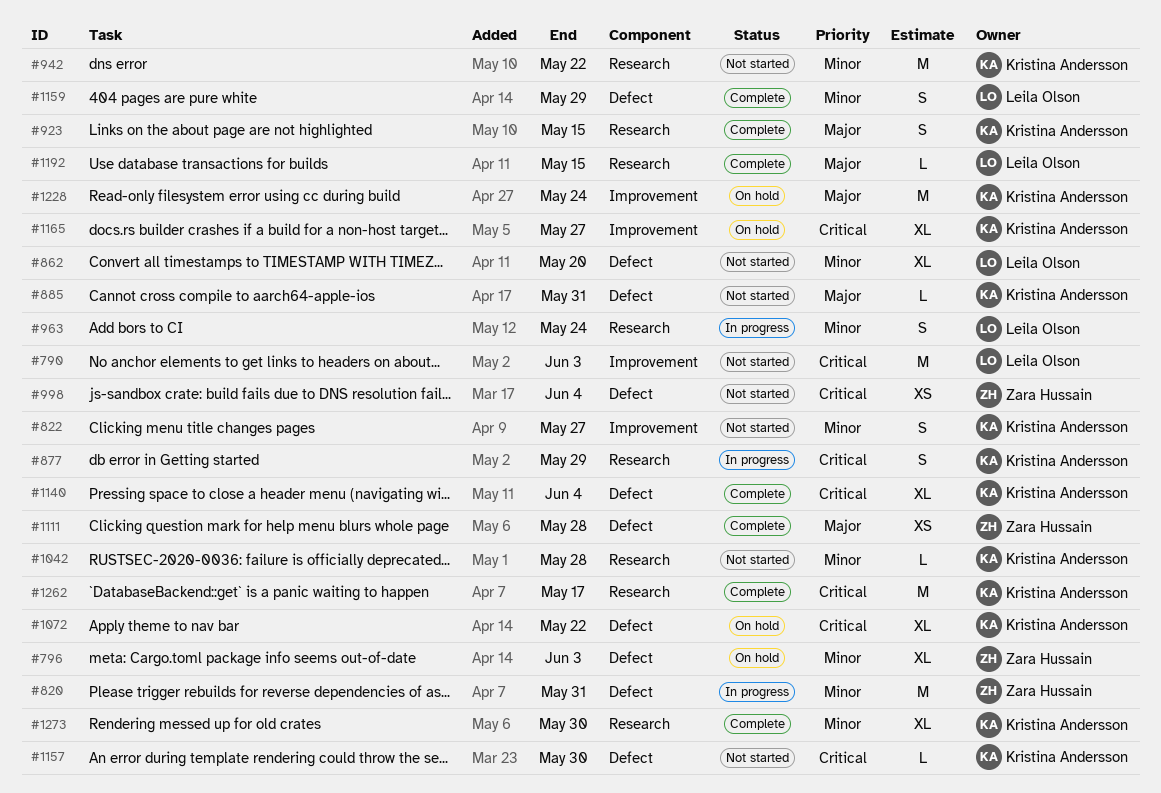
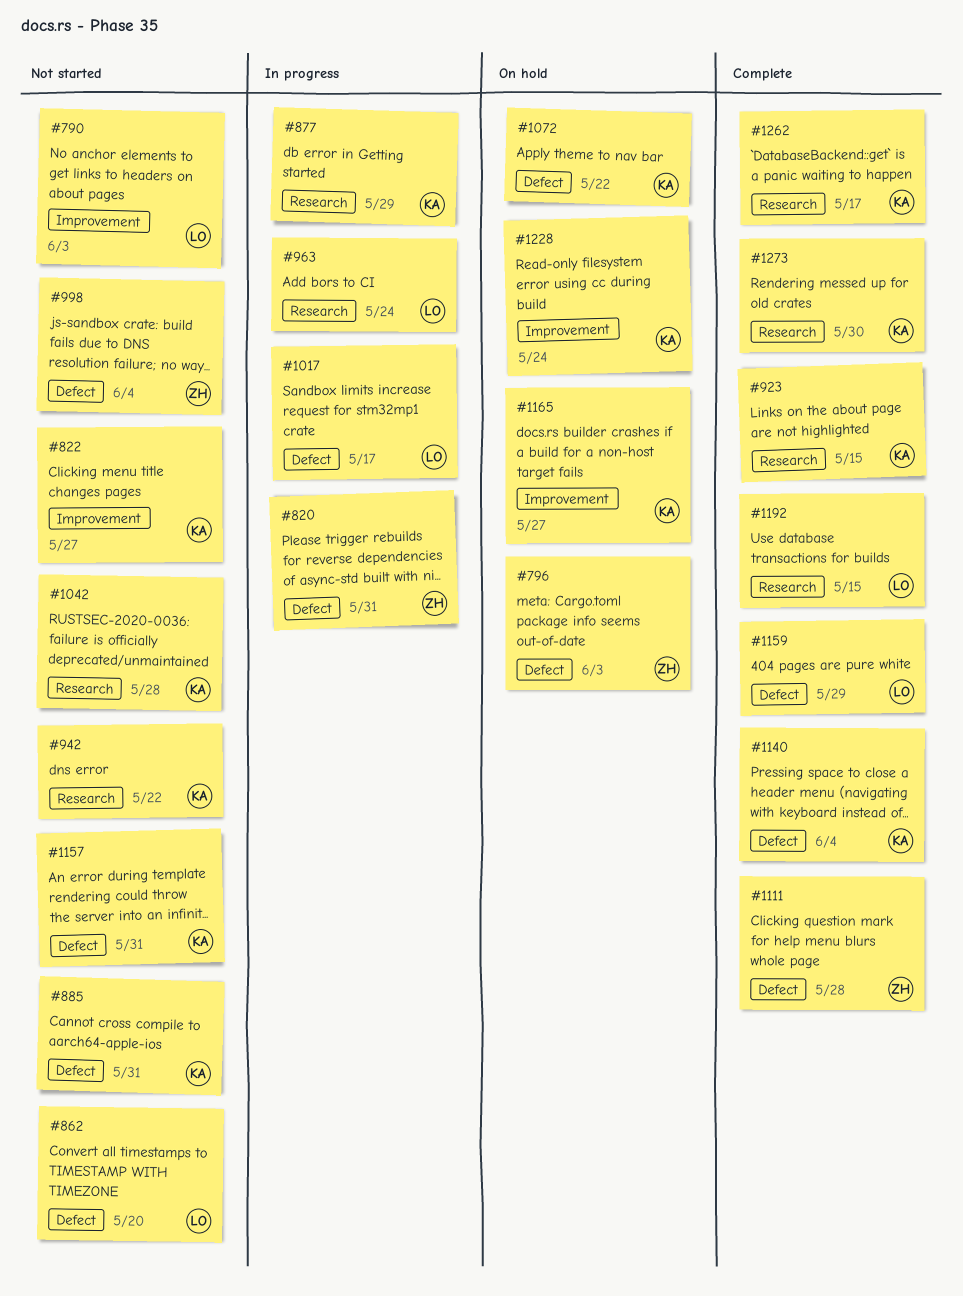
#1017: none -> present
#1157, due: May 30 -> May 31

